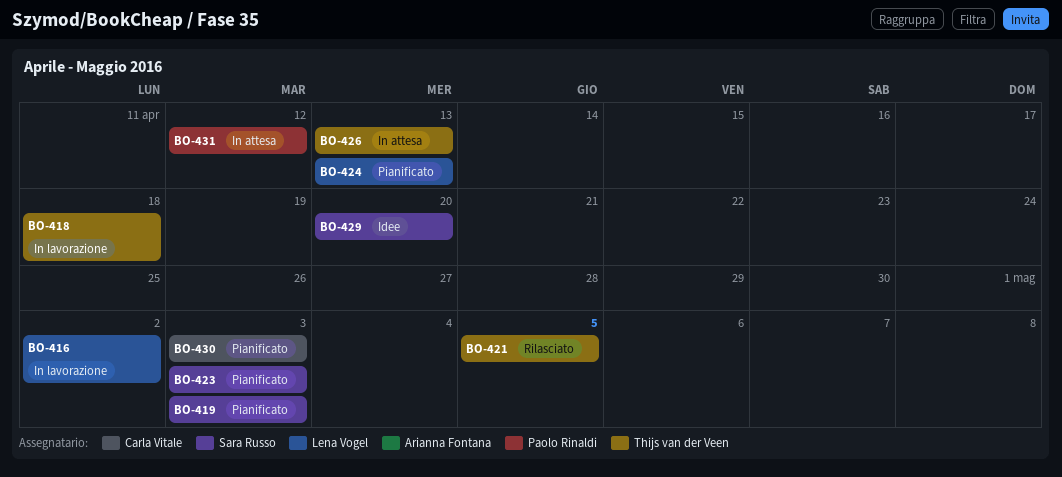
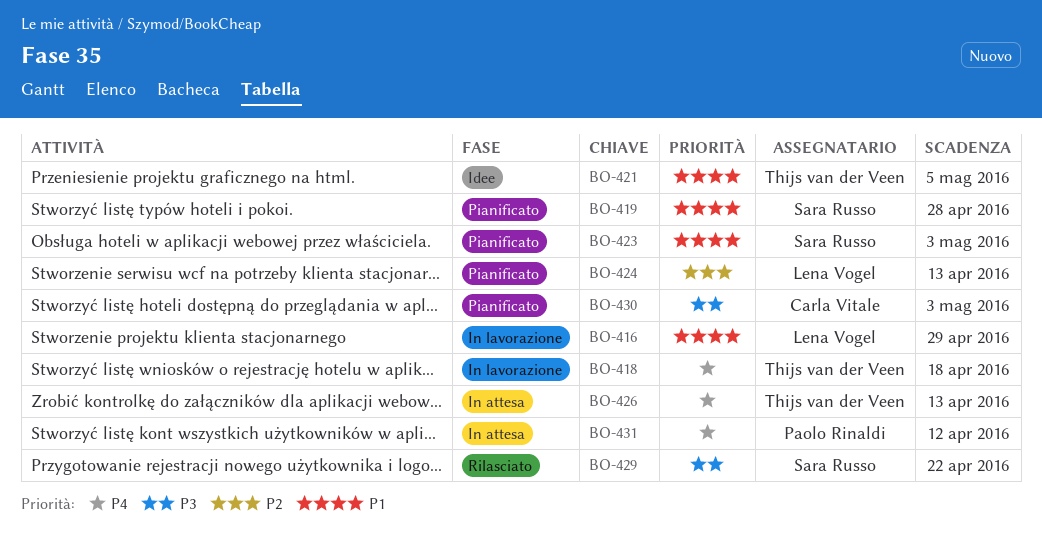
BO-416, due: May 2 -> Apr 29
BO-419, due: May 3 -> Apr 28
BO-421, status: Rilasciato -> Idee
BO-429, status: Idee -> Rilasciato
BO-429, due: Apr 20 -> Apr 22

